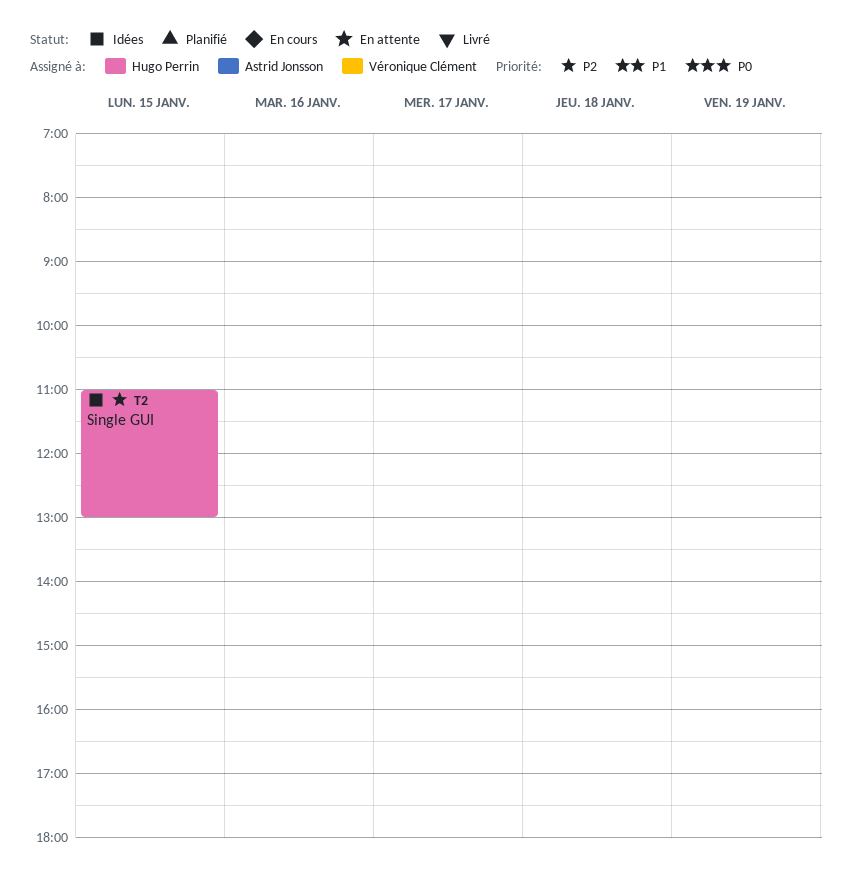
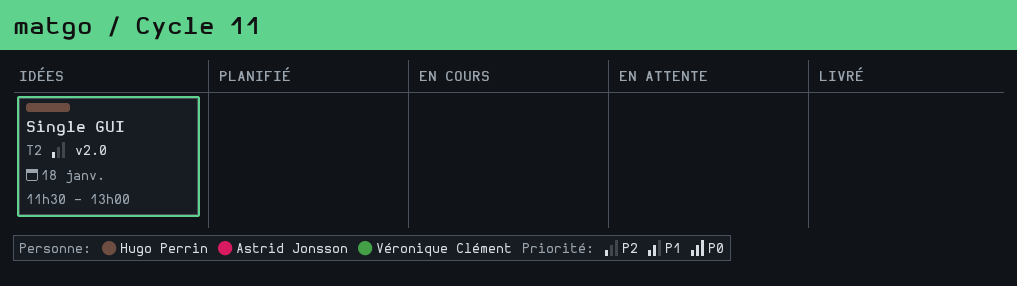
T2, day: Jan 15 -> Jan 18
T2, begins: 11:00 -> 11:30

